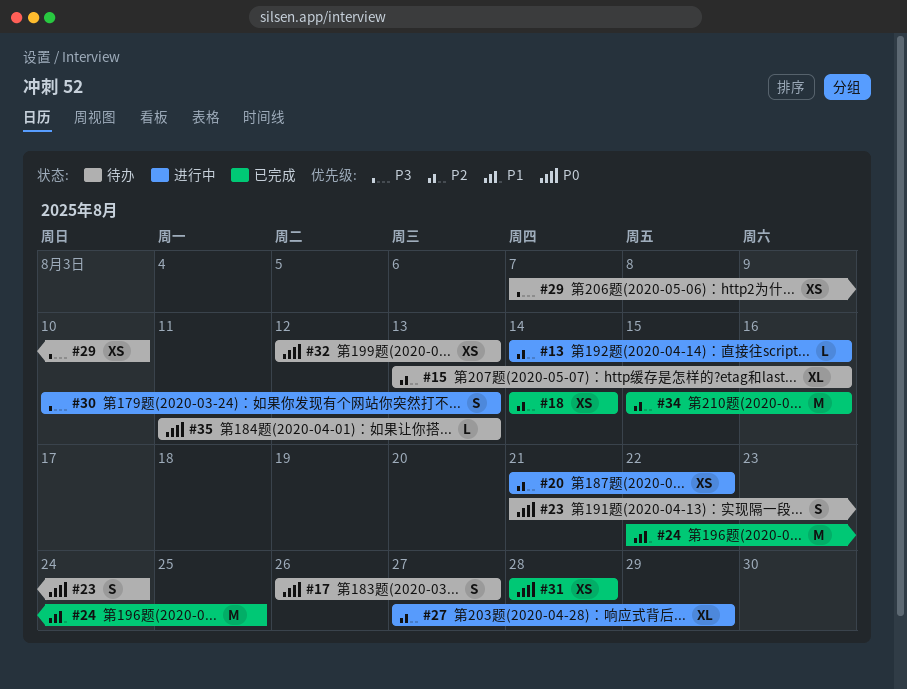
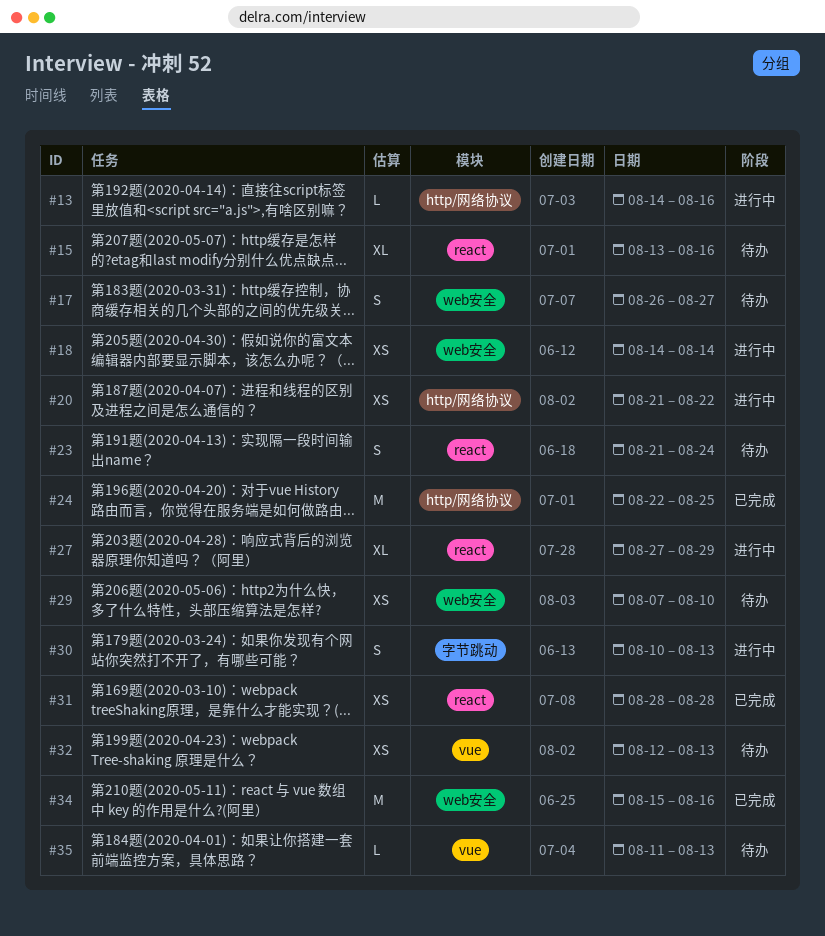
#18, status: 已完成 -> 进行中

